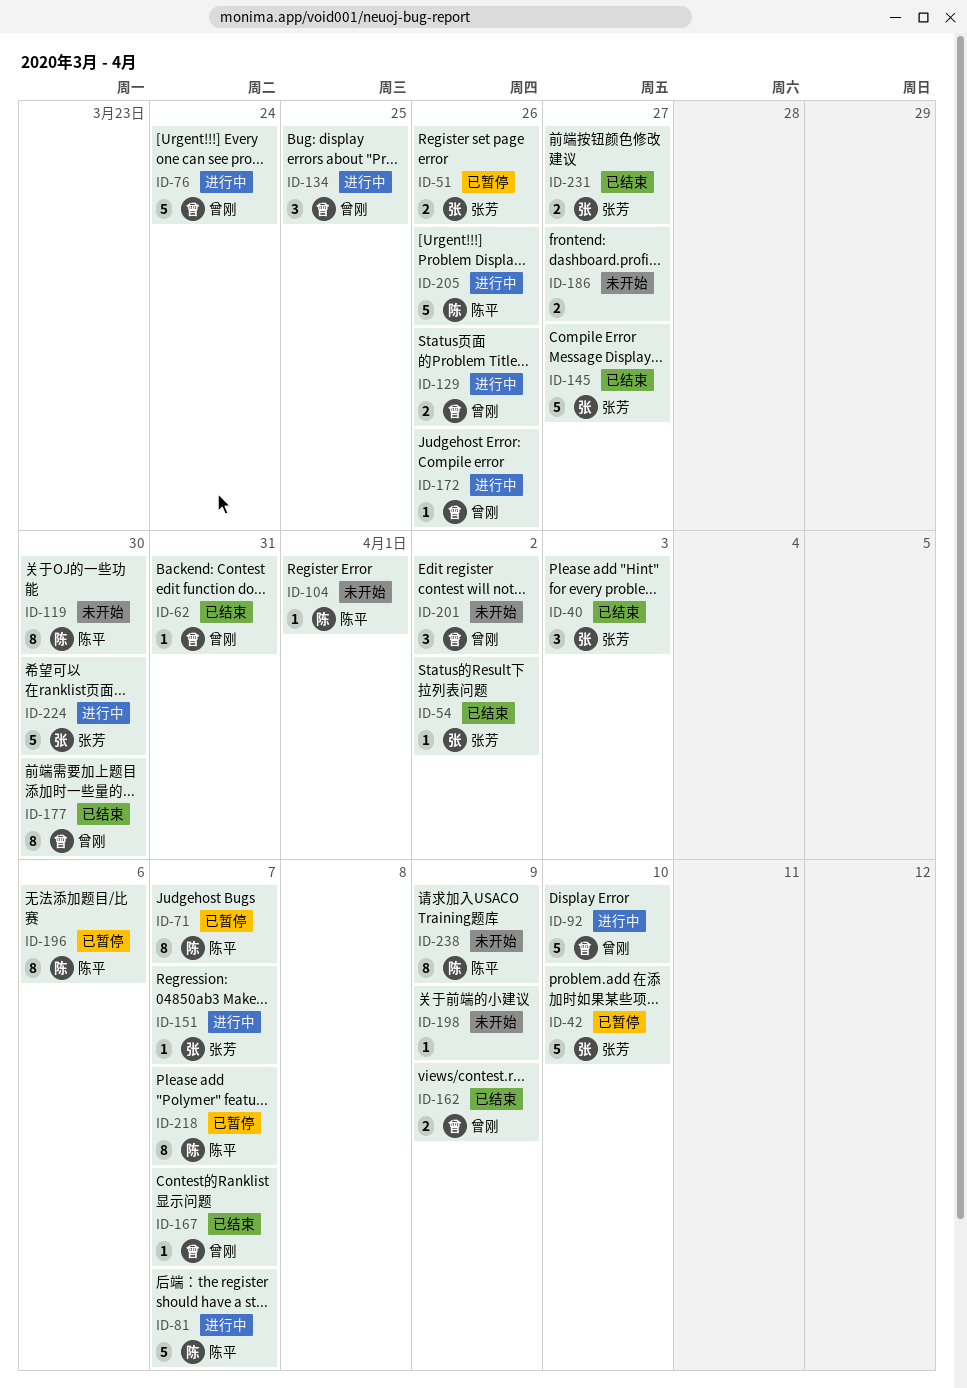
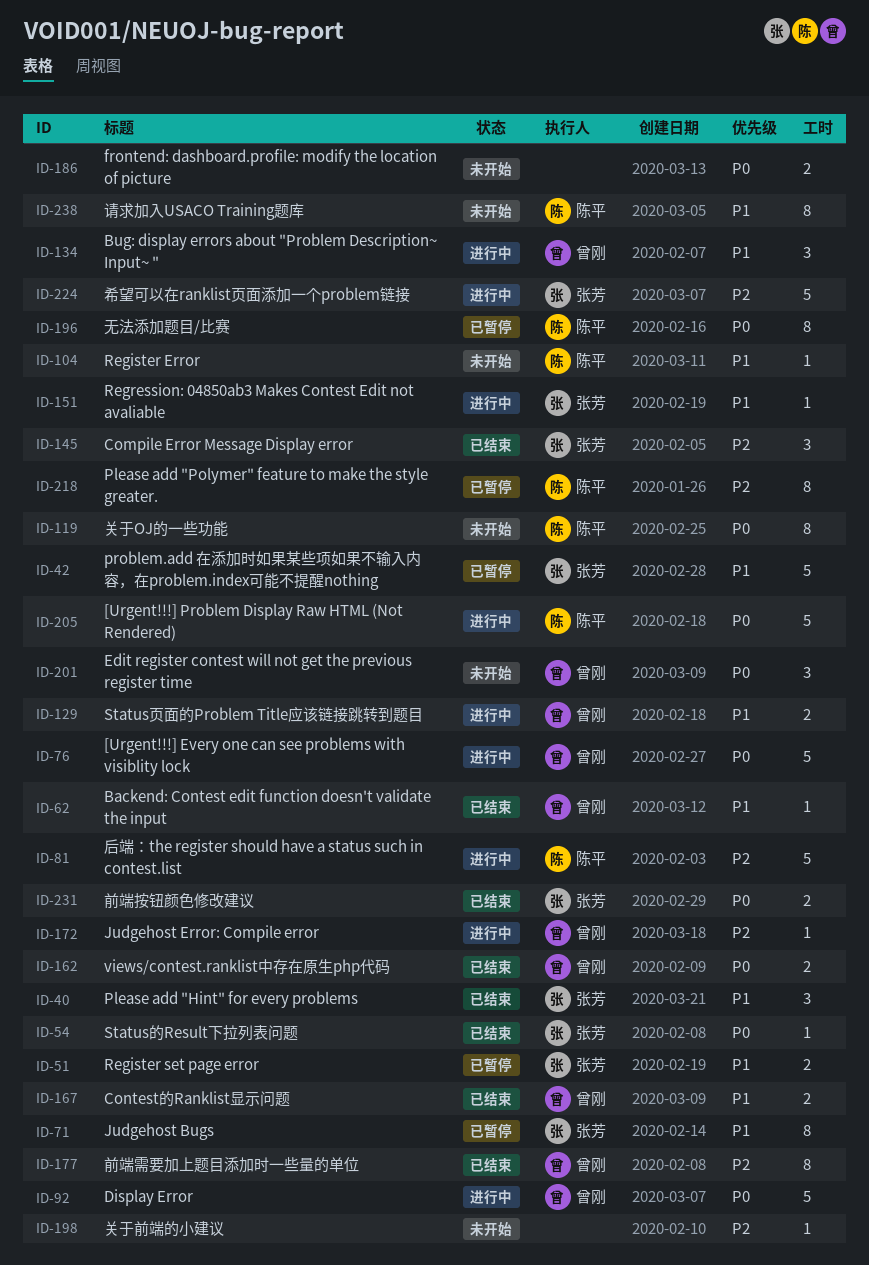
ID-71, owner: 陈平 -> 张芳
ID-145, estimate: 5 -> 3
ID-167, estimate: 1 -> 2

